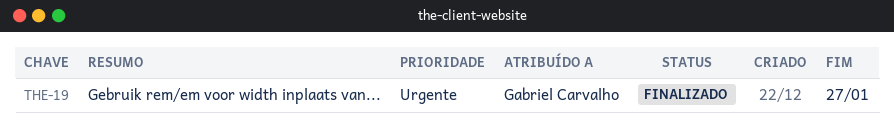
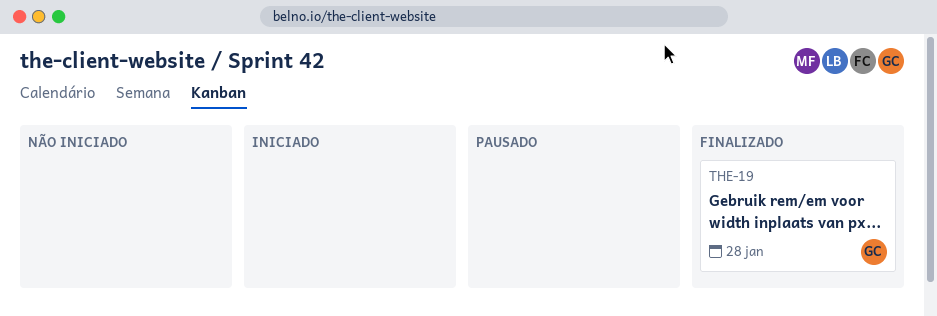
THE-19, due: Jan 27 -> Jan 28

